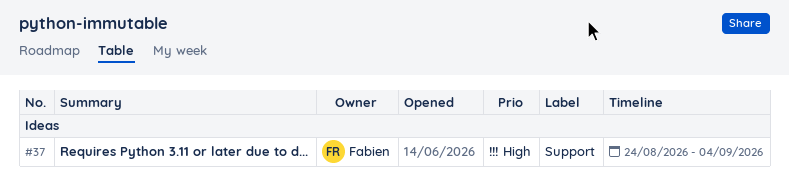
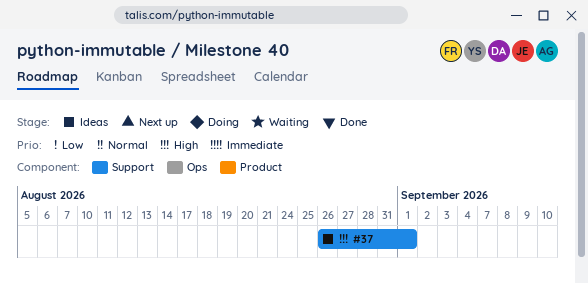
#37, start: Aug 24 -> Aug 26
#37, due: Sep 4 -> Sep 1

